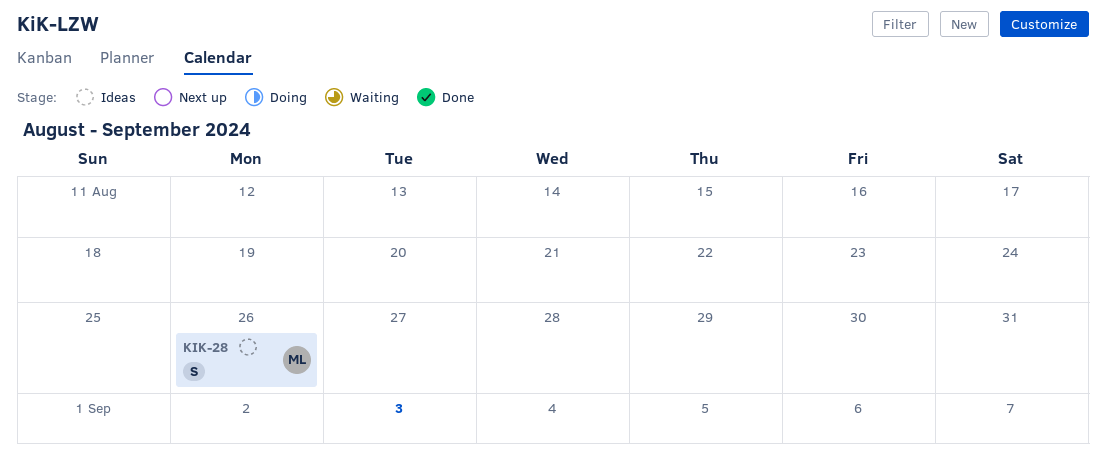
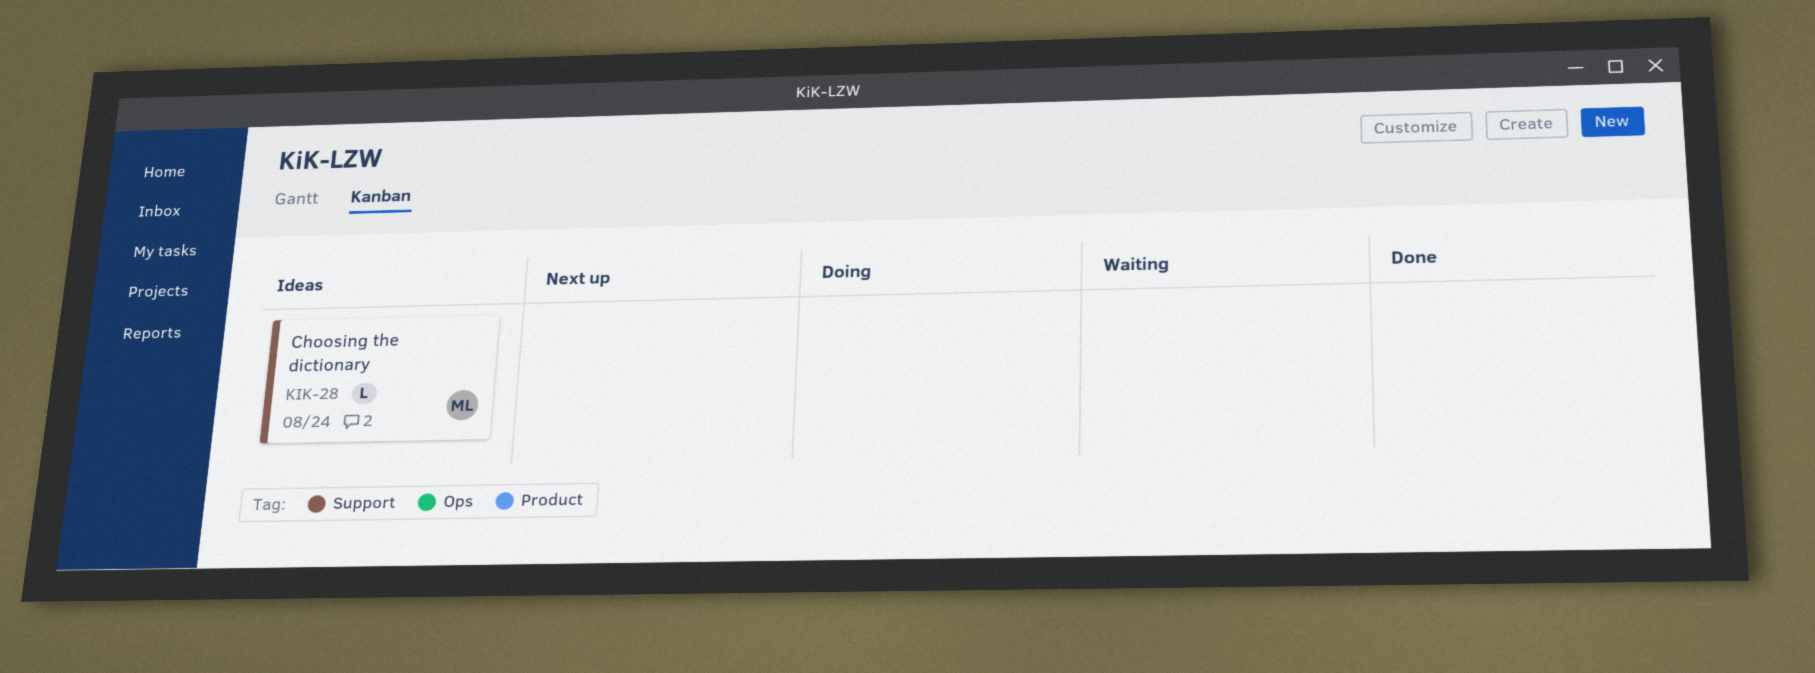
KIK-28, estimate: S -> L
KIK-28, due: Aug 26 -> Aug 24

